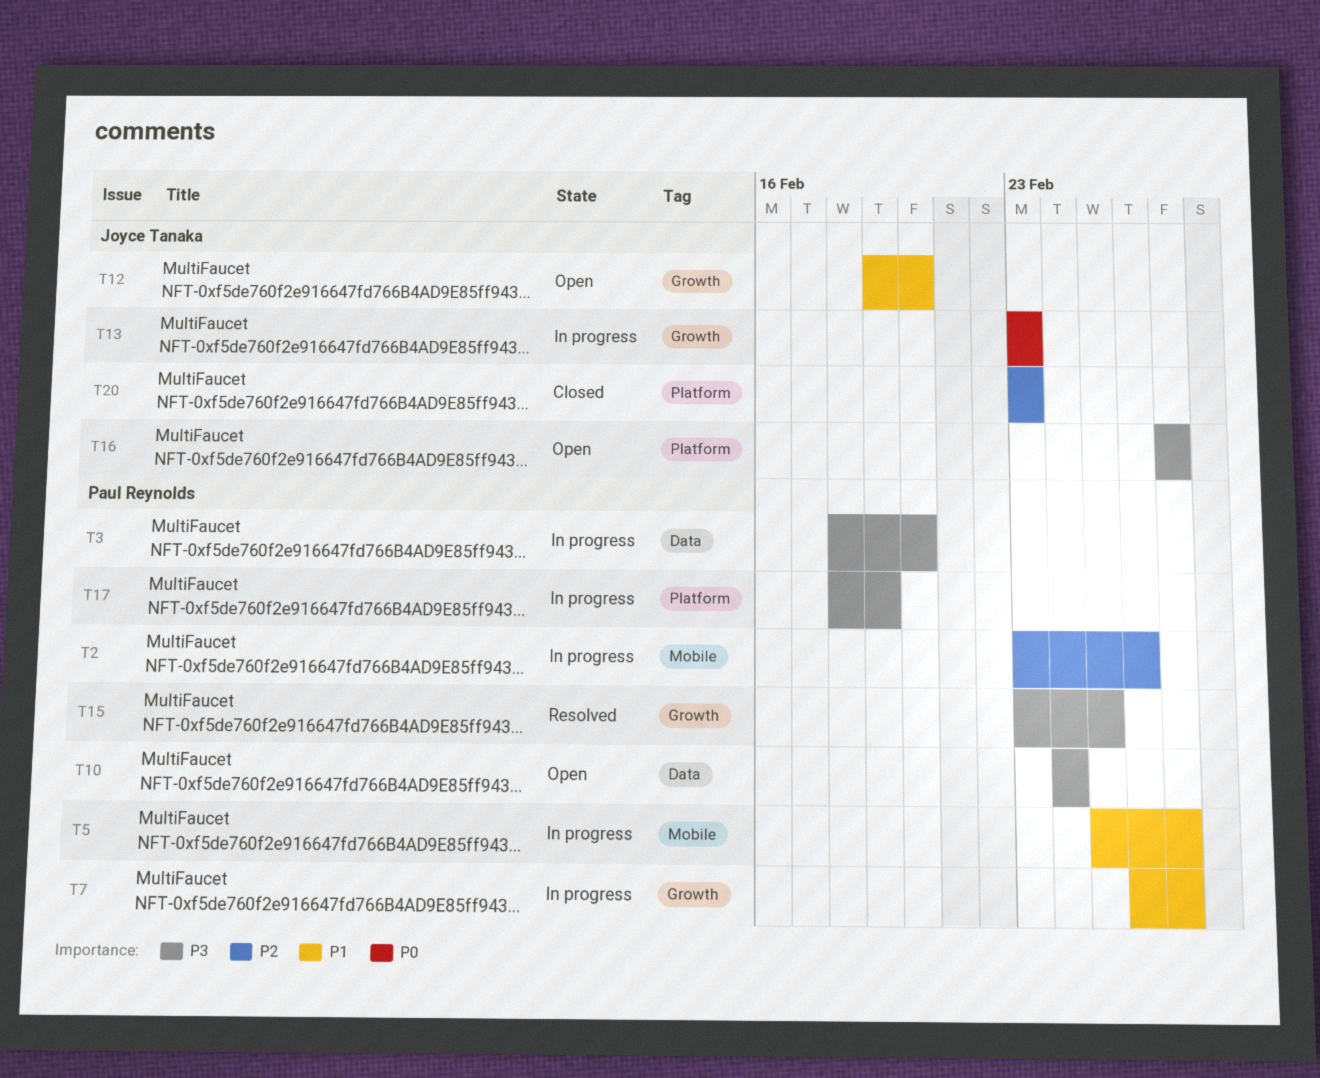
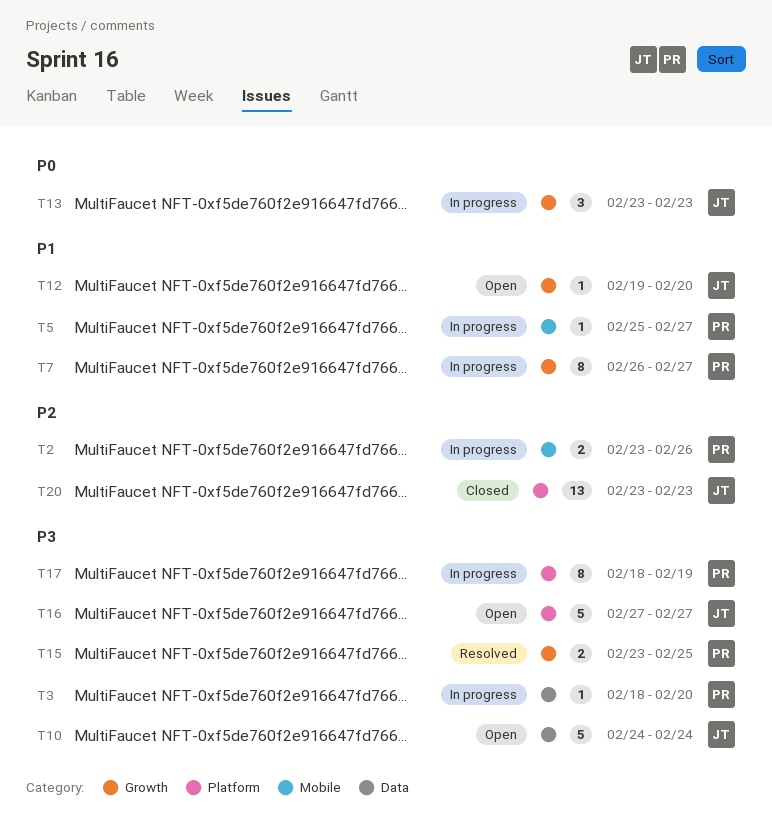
T10, owner: Paul Reynolds -> Joyce Tanaka

